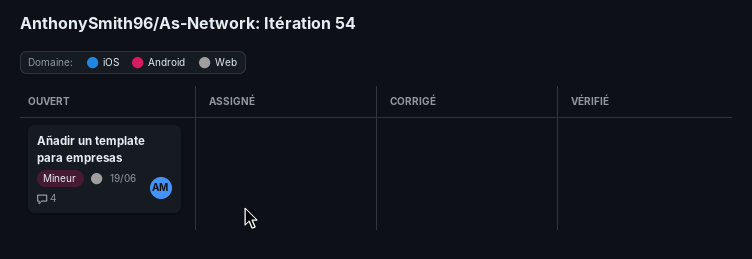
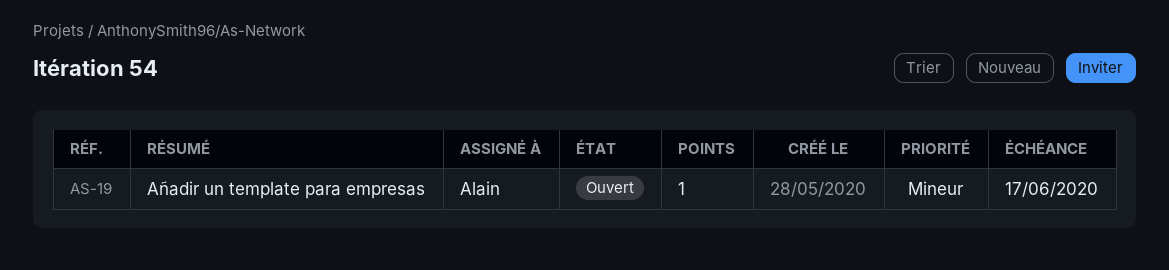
Añadir un template para empresas, due: Jun 19 -> Jun 17

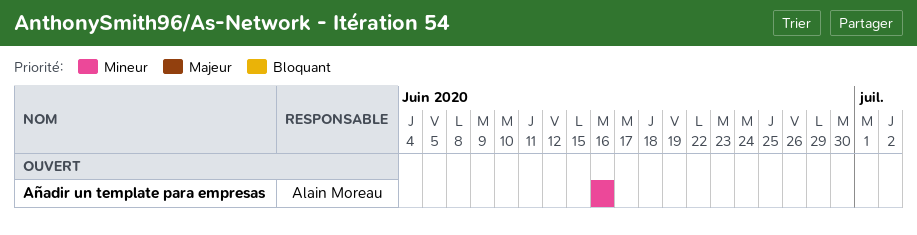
Añadir un template para empresas, due: Jun 17 -> Jun 16

